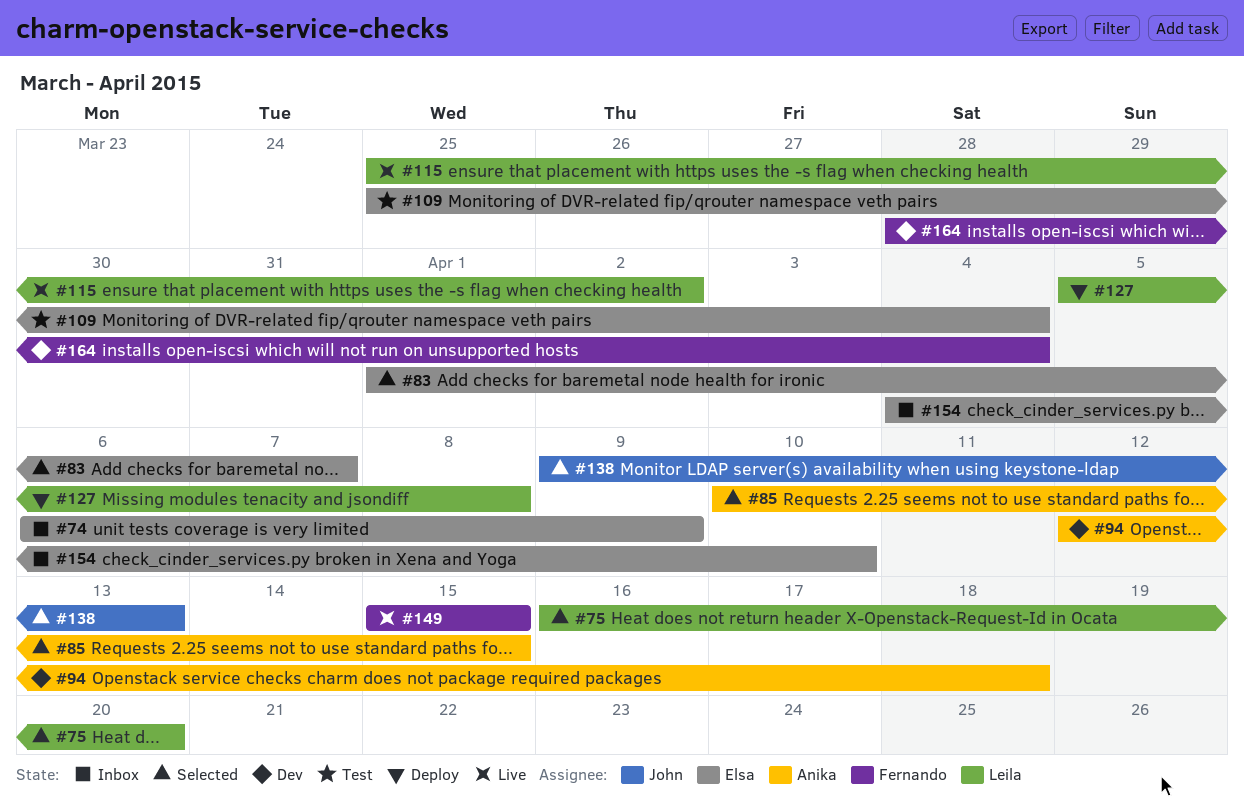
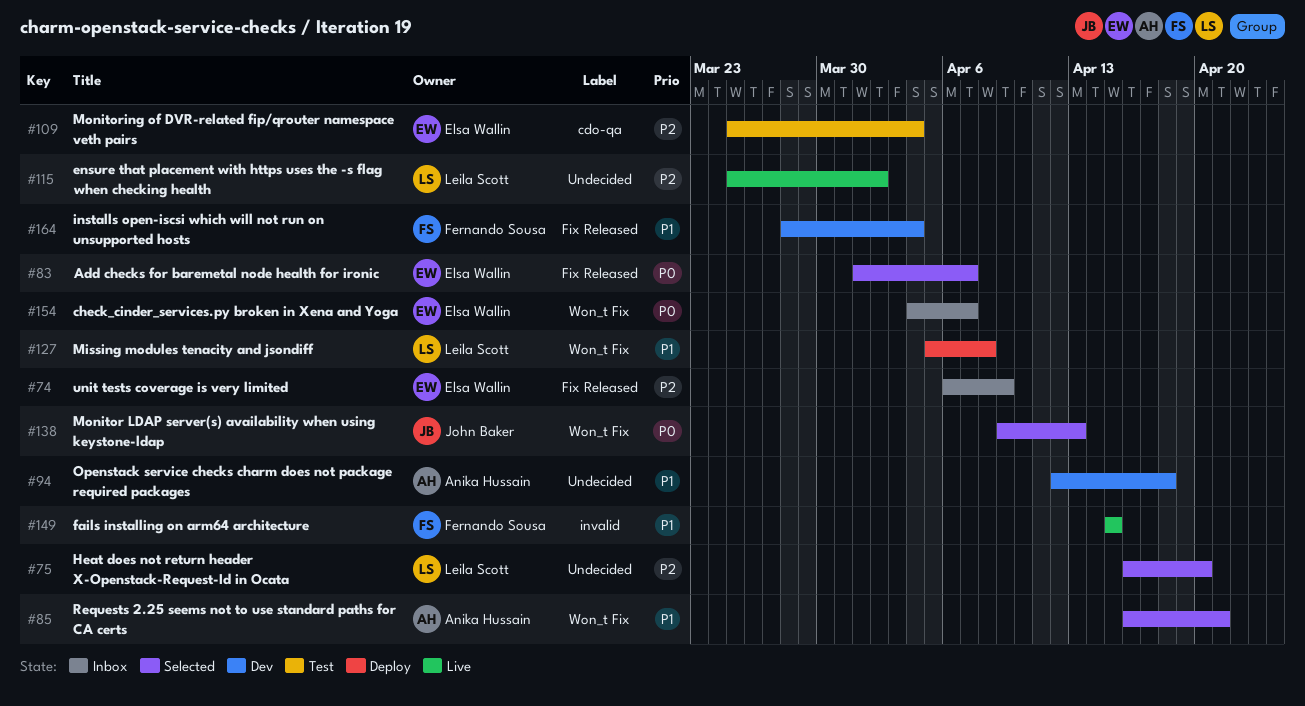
#85, start: Apr 10 -> Apr 16
#85, due: Apr 15 -> Apr 21
#154, due: Apr 10 -> Apr 7

